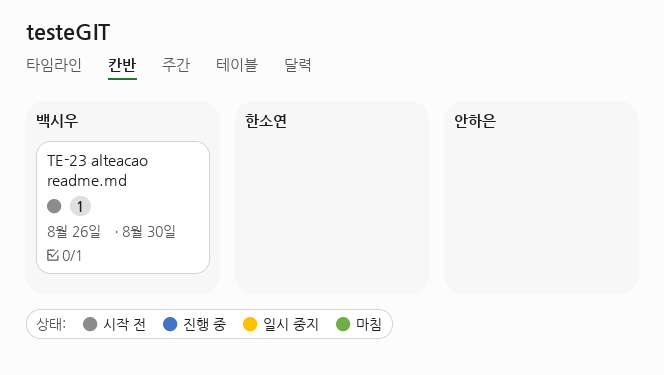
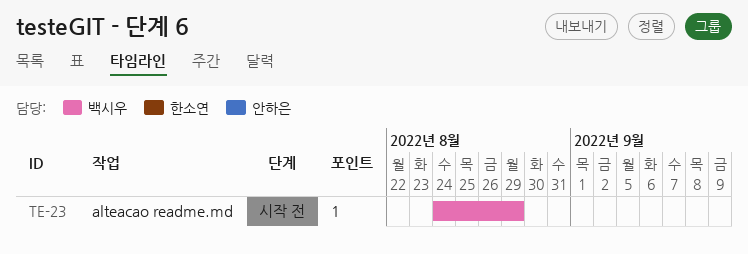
TE-23, start: Aug 26 -> Aug 24
TE-23, due: Aug 30 -> Aug 29

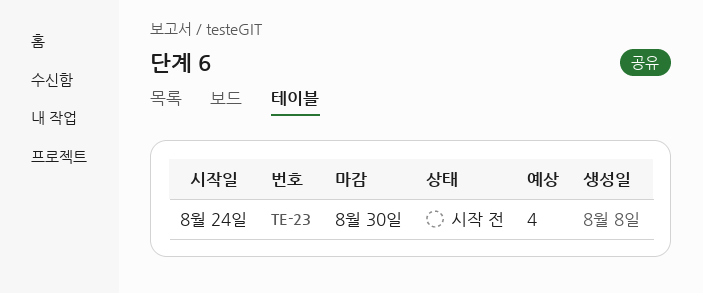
TE-23, estimate: 1 -> 4
TE-23, due: Aug 29 -> Aug 30

